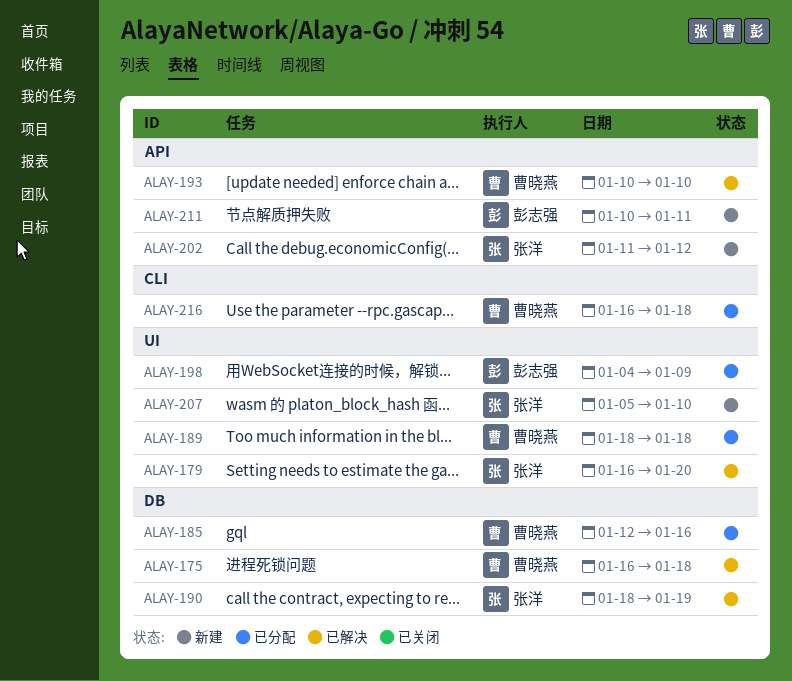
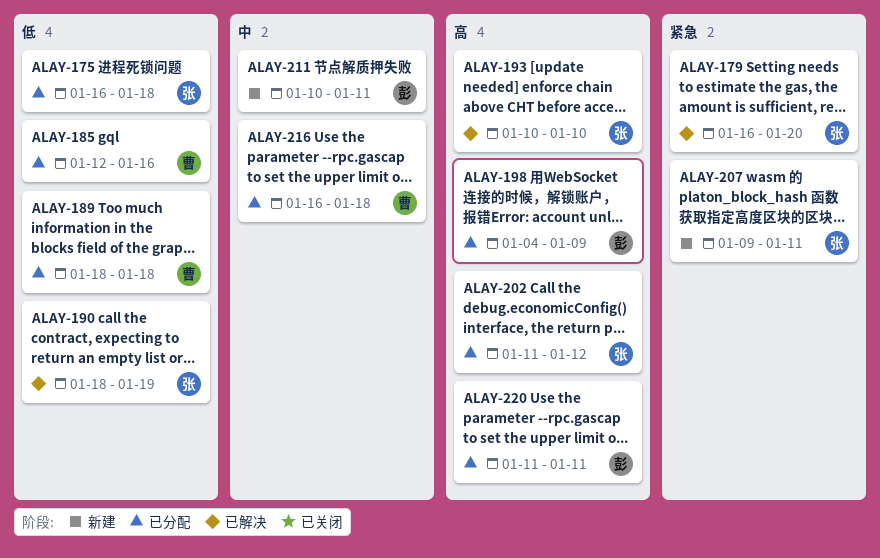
ALAY-175, status: 已解决 -> 已分配
ALAY-175, owner: 曹晓燕 -> 张洋
ALAY-193, owner: 曹晓燕 -> 张洋
ALAY-202, status: 新建 -> 已分配
ALAY-207, start: Jan 5 -> Jan 9
ALAY-207, due: Jan 10 -> Jan 11
ALAY-220: none -> present

